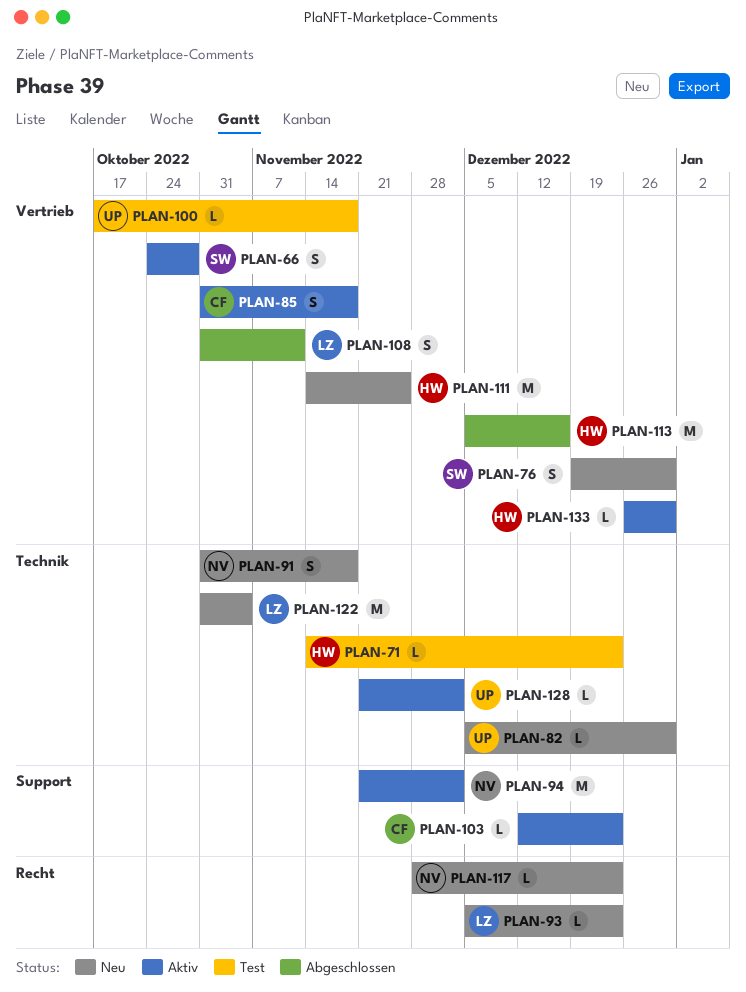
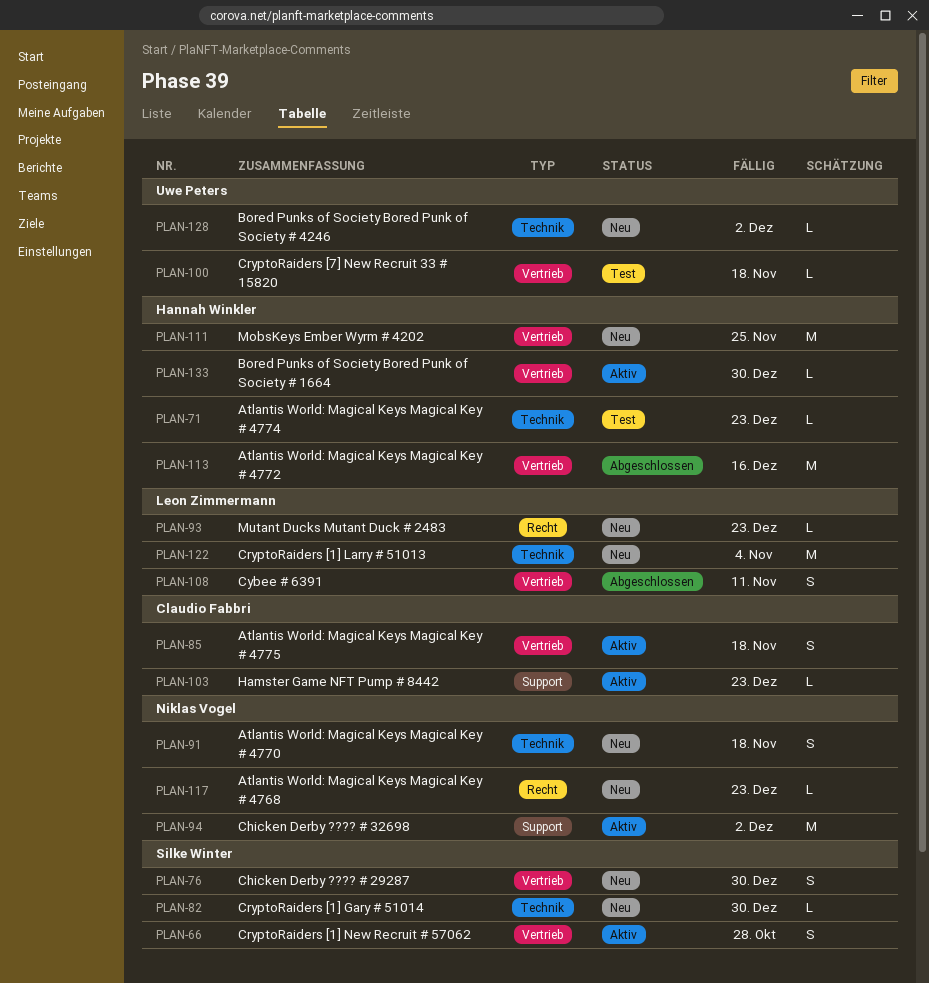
PLAN-82, owner: Uwe Peters -> Silke Winter
PLAN-128, status: Aktiv -> Neu

